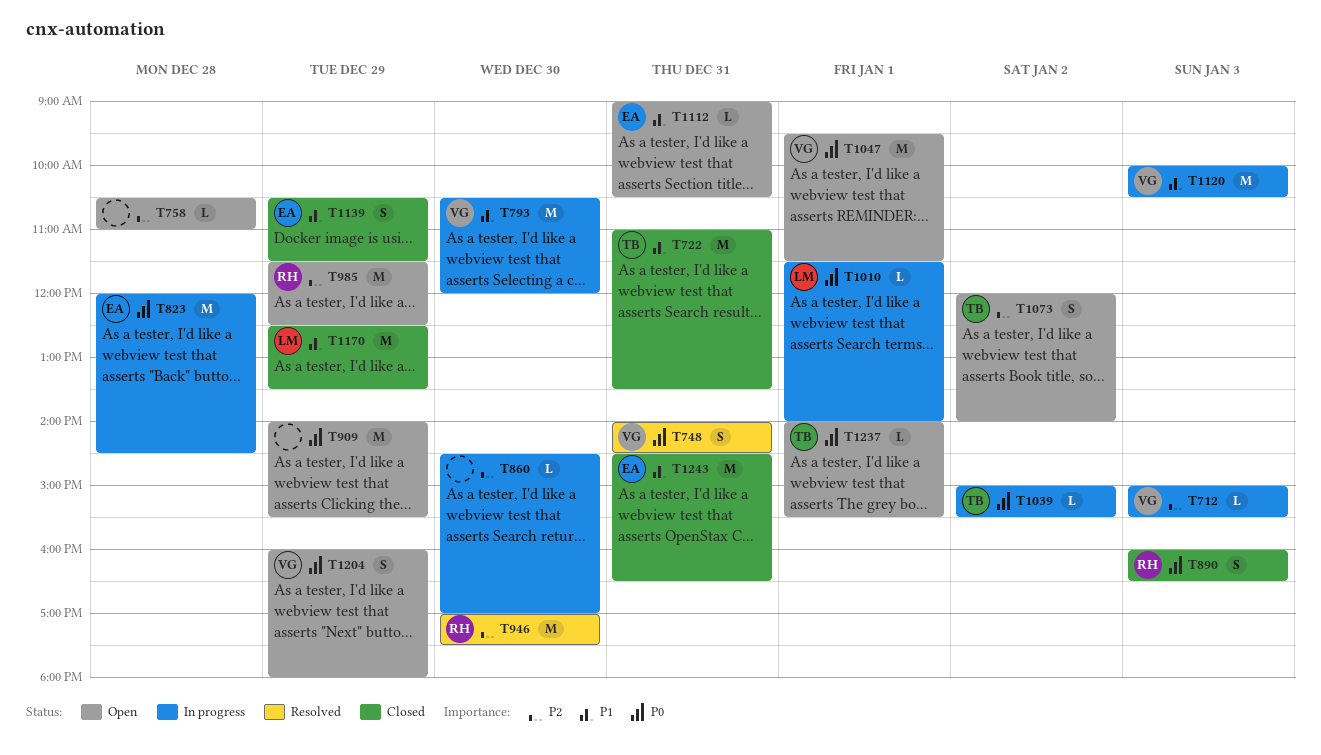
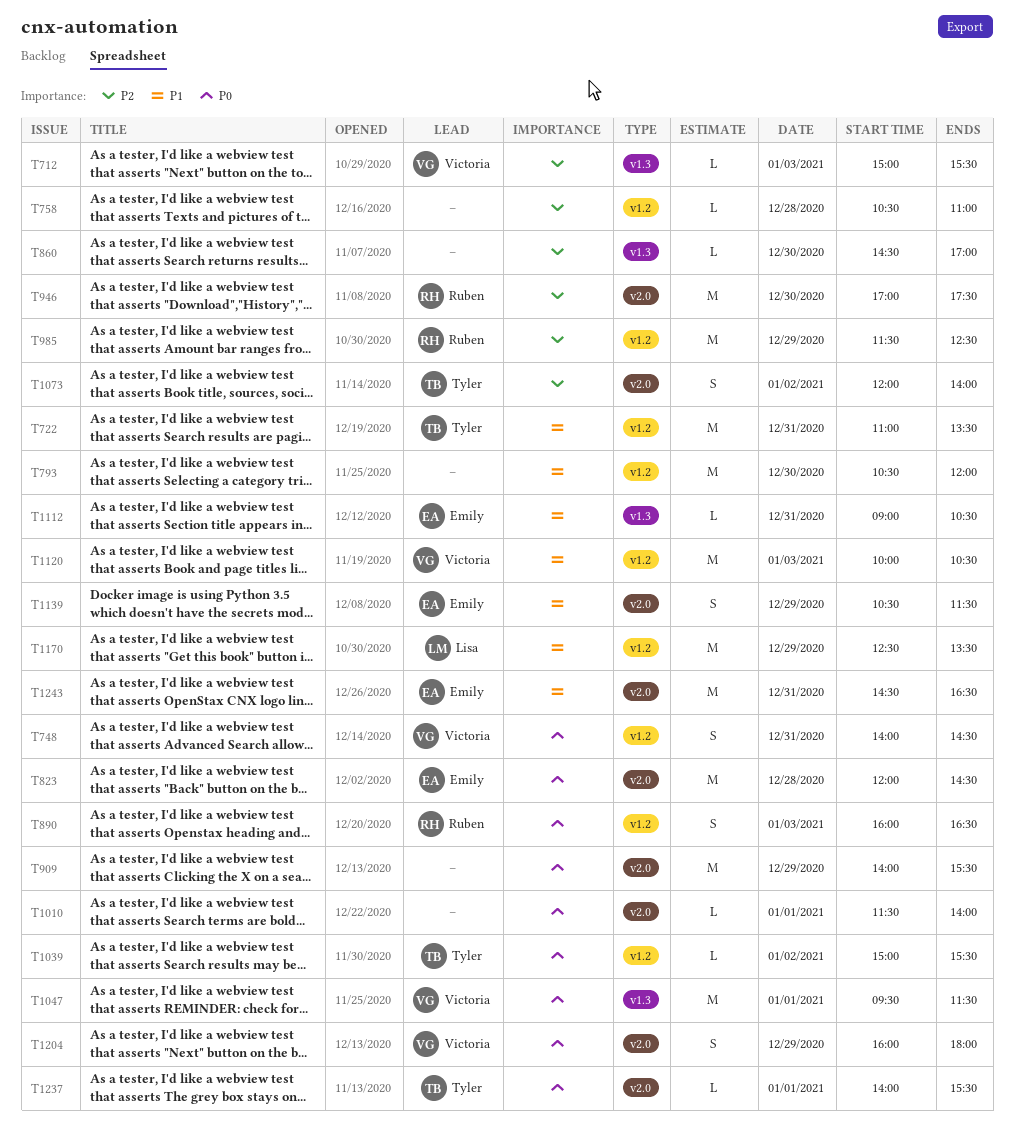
T793, owner: Victoria -> none
T1010, owner: Lisa -> none

